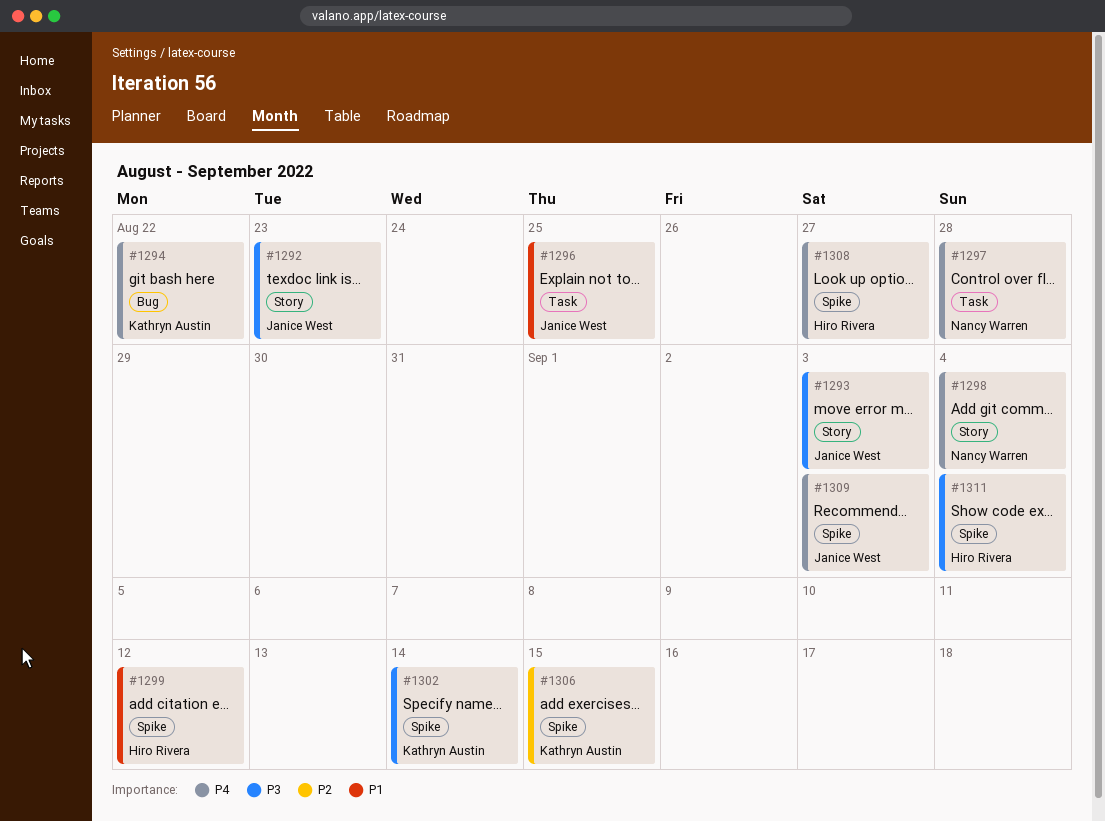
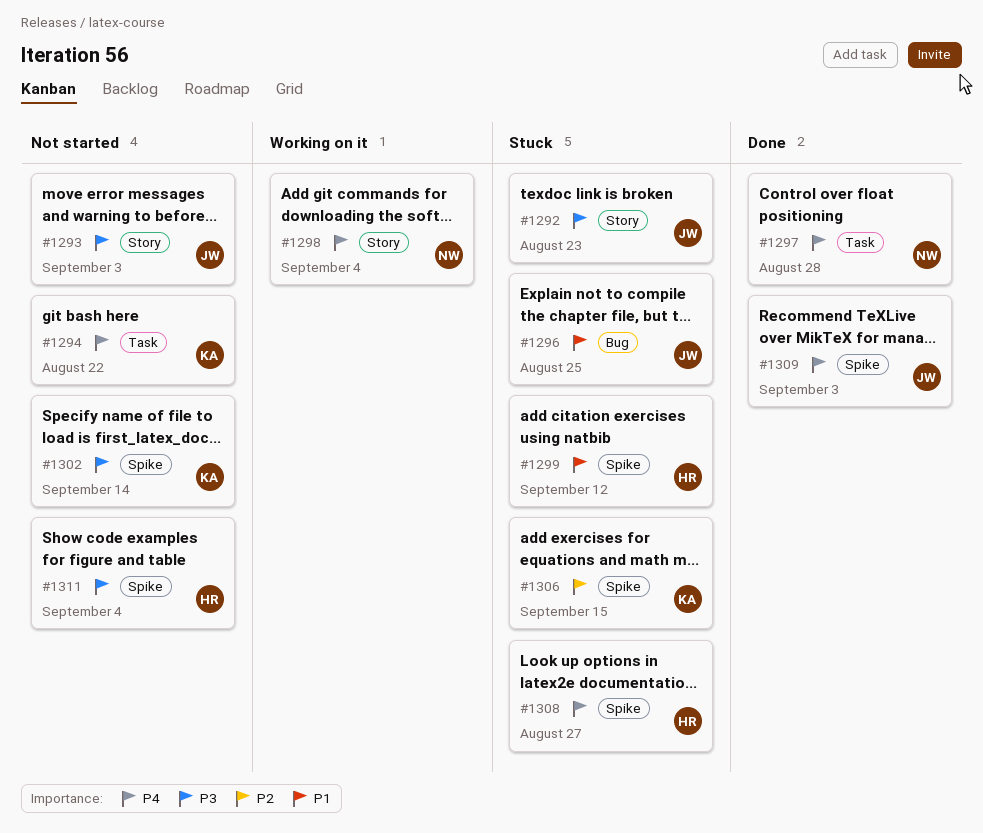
#1294, label: Bug -> Task
#1296, label: Task -> Bug

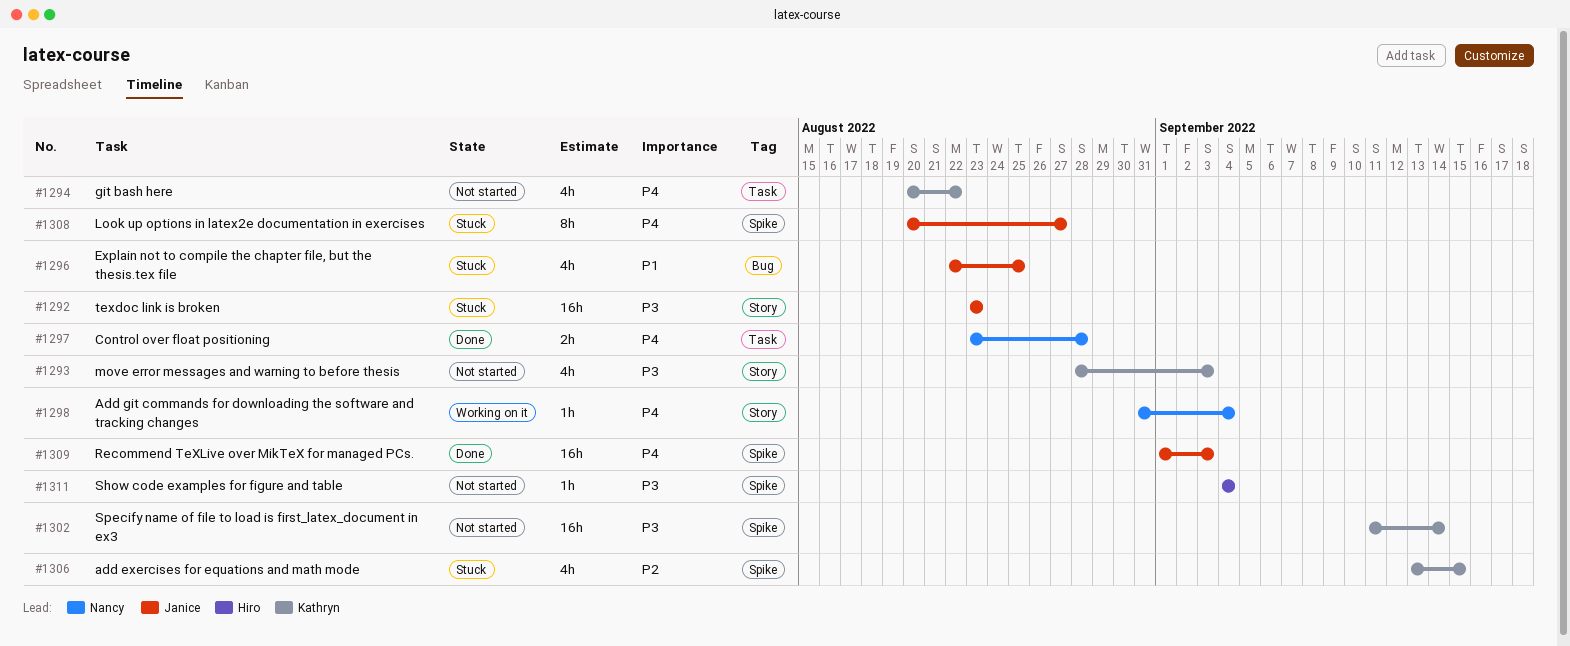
#1293, owner: Janice -> Kathryn
#1299: present -> none
#1308, owner: Hiro -> Janice

